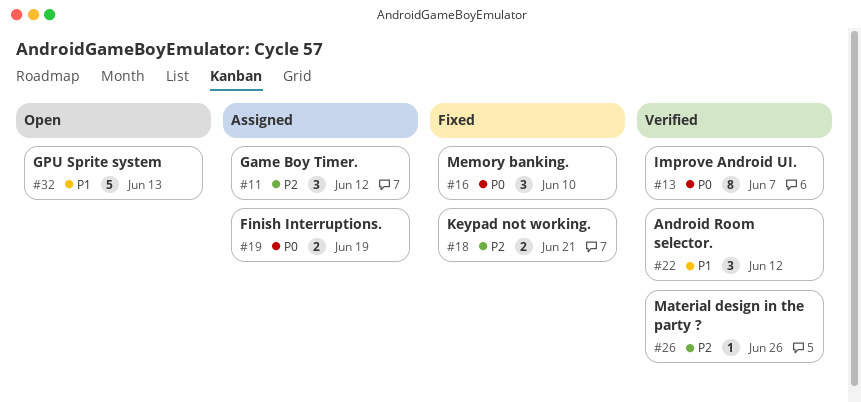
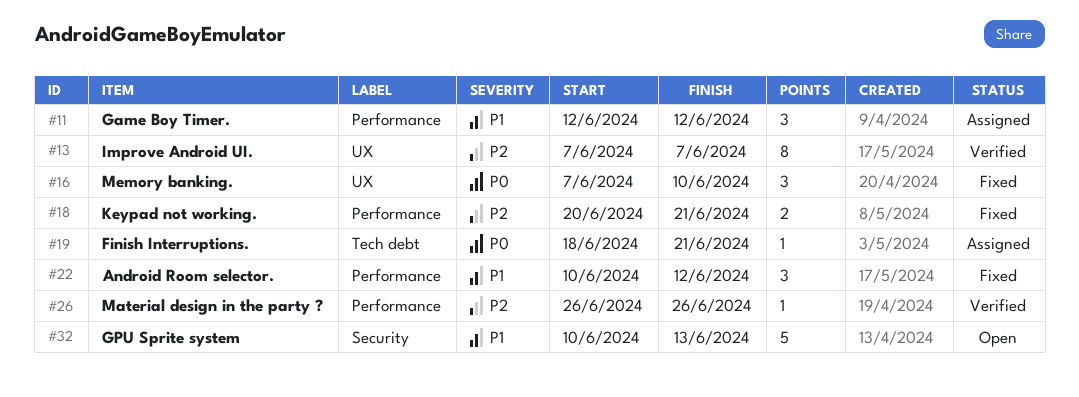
#11, priority: P2 -> P1
#13, priority: P0 -> P2
#19, estimate: 2 -> 1
#19, due: Jun 19 -> Jun 21
#22, status: Verified -> Fixed

